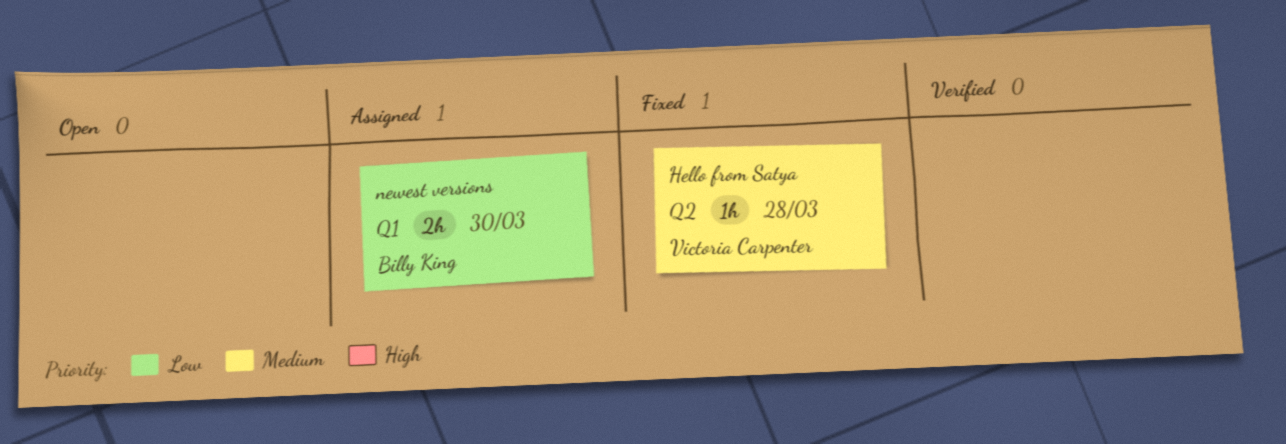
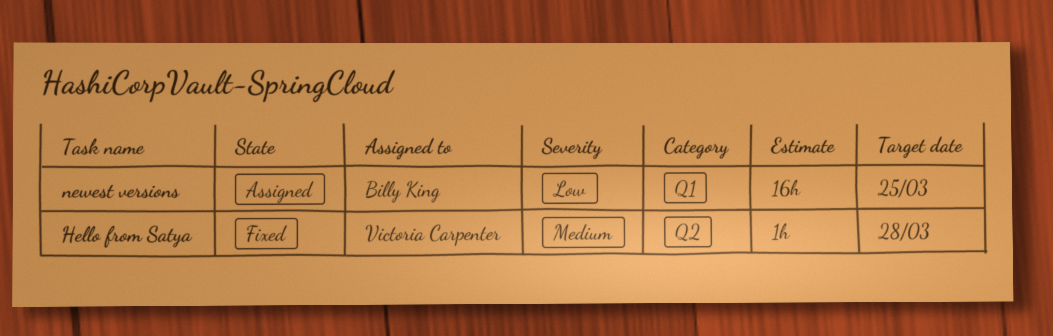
newest versions, estimate: 2h -> 16h
newest versions, due: Mar 30 -> Mar 25

